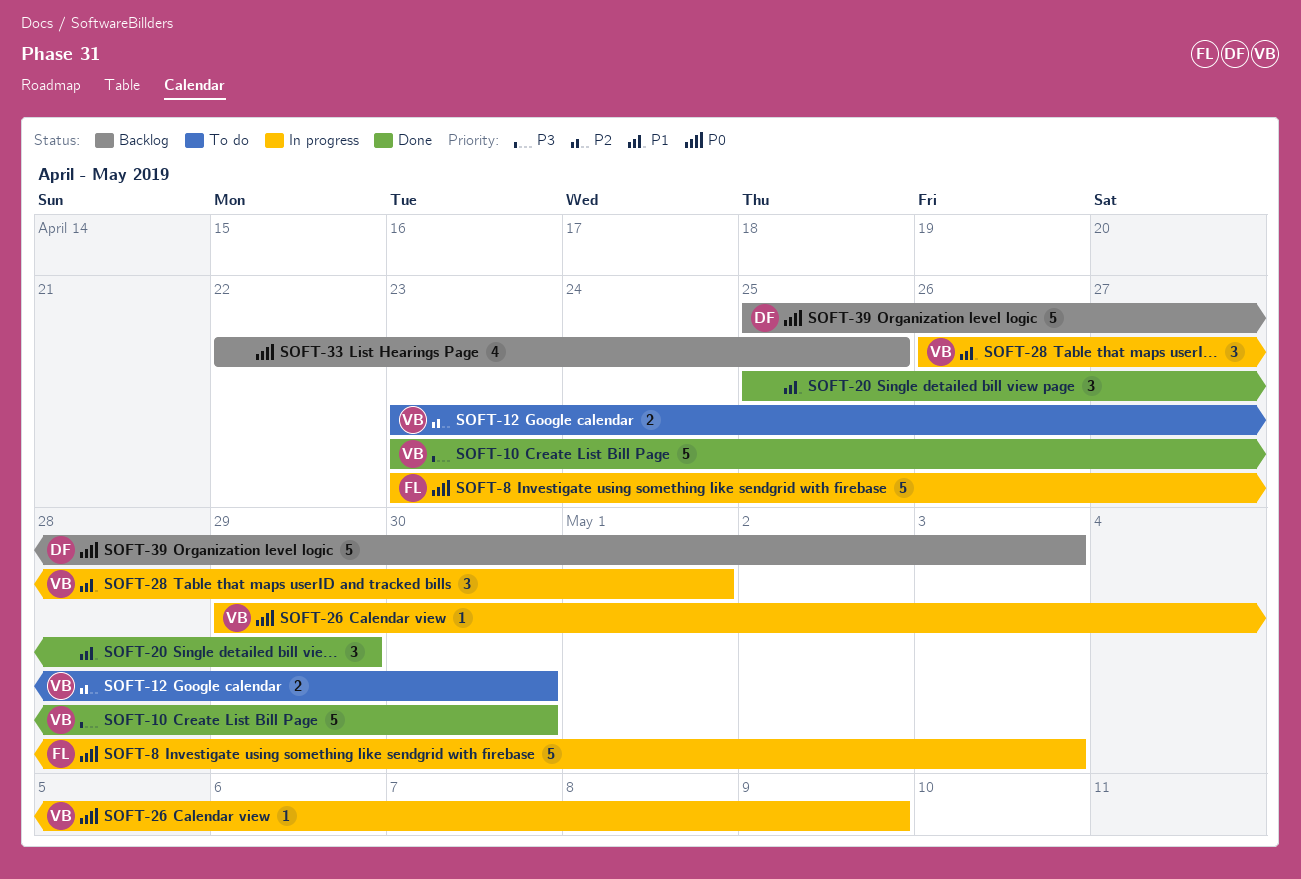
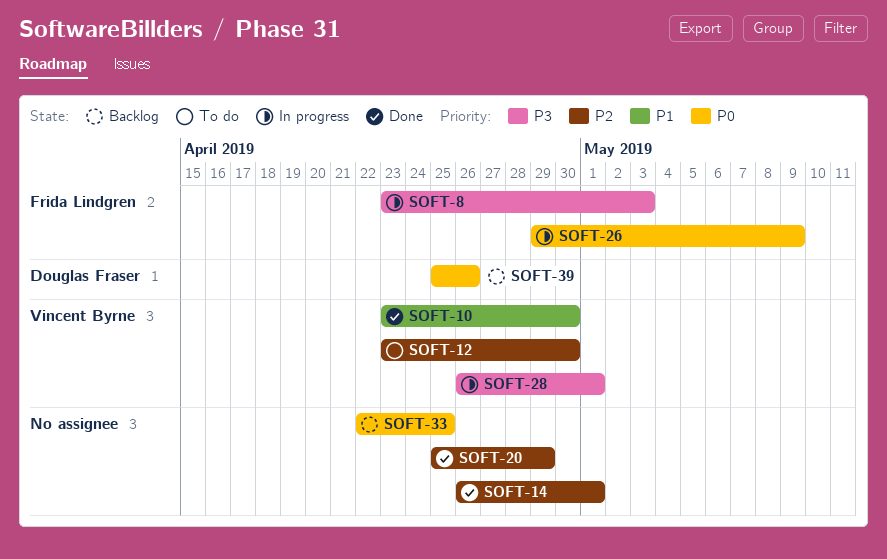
SOFT-8, priority: P0 -> P3
SOFT-10, priority: P3 -> P1
SOFT-14: none -> present
SOFT-20, priority: P1 -> P2
SOFT-26, owner: Vincent Byrne -> Frida Lindgren
SOFT-28, priority: P1 -> P3
SOFT-39, due: May 3 -> Apr 26

